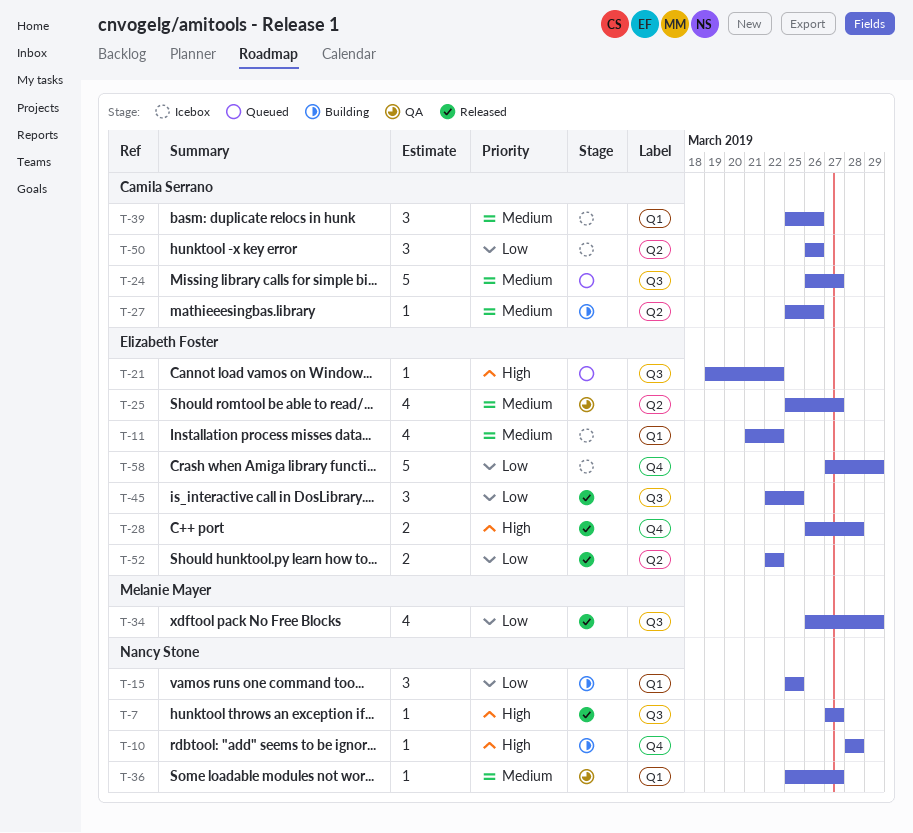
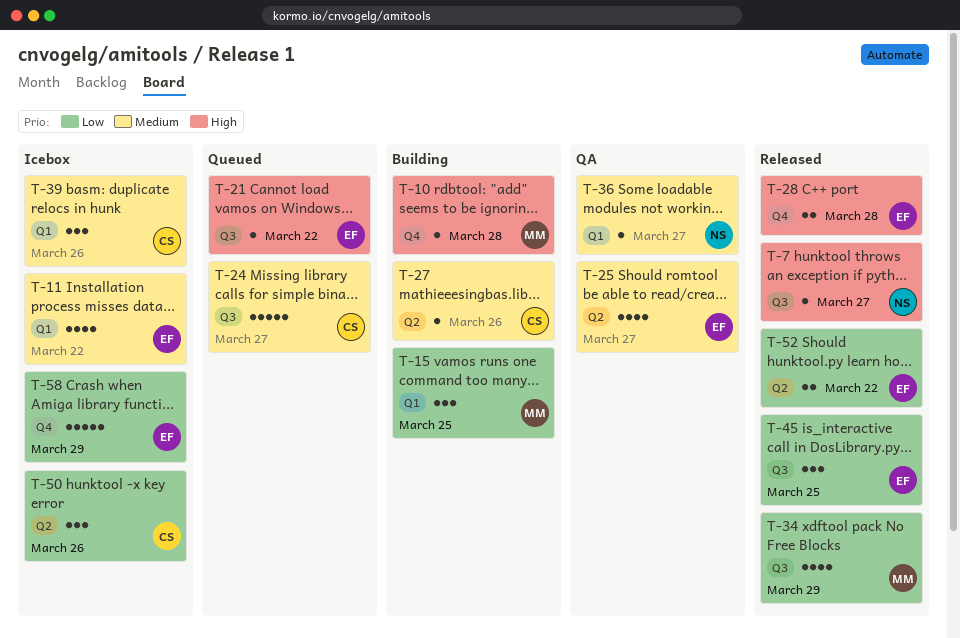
T-10, owner: Nancy Stone -> Melanie Mayer
T-15, owner: Nancy Stone -> Melanie Mayer

